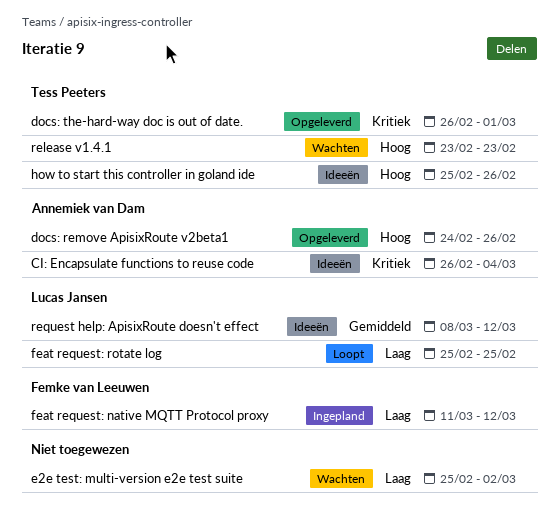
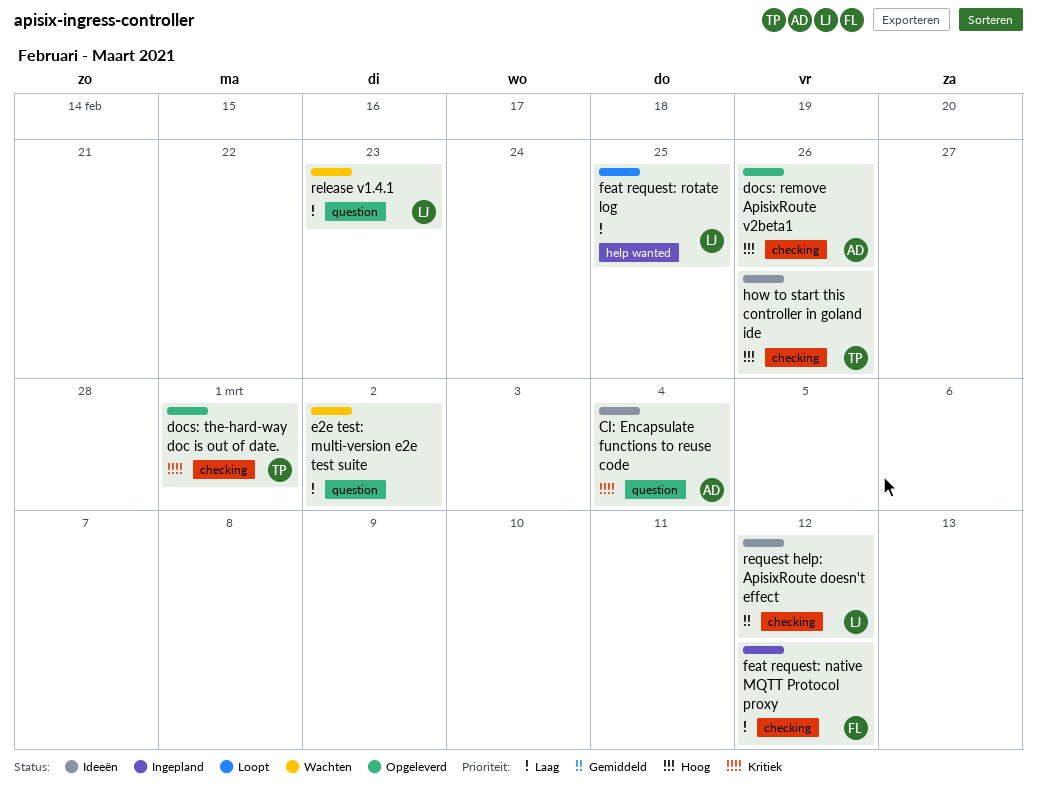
release v1.4.1, owner: Tess Peeters -> Lucas Jansen
release v1.4.1, priority: Hoog -> Laag

